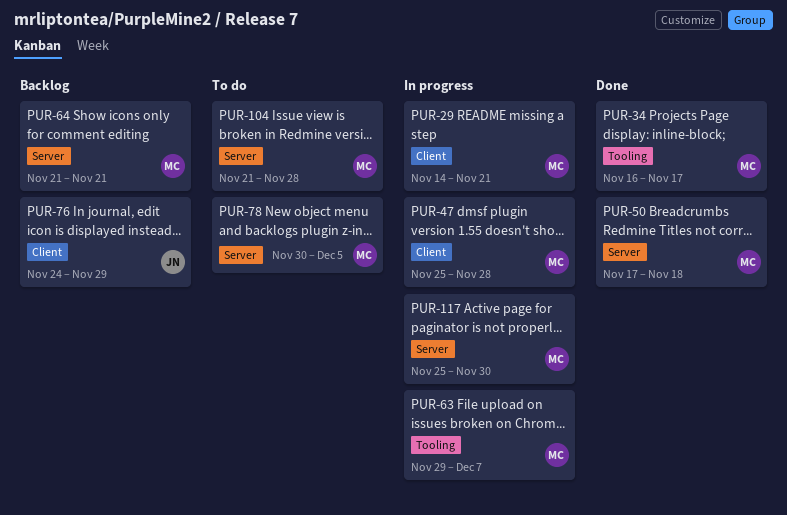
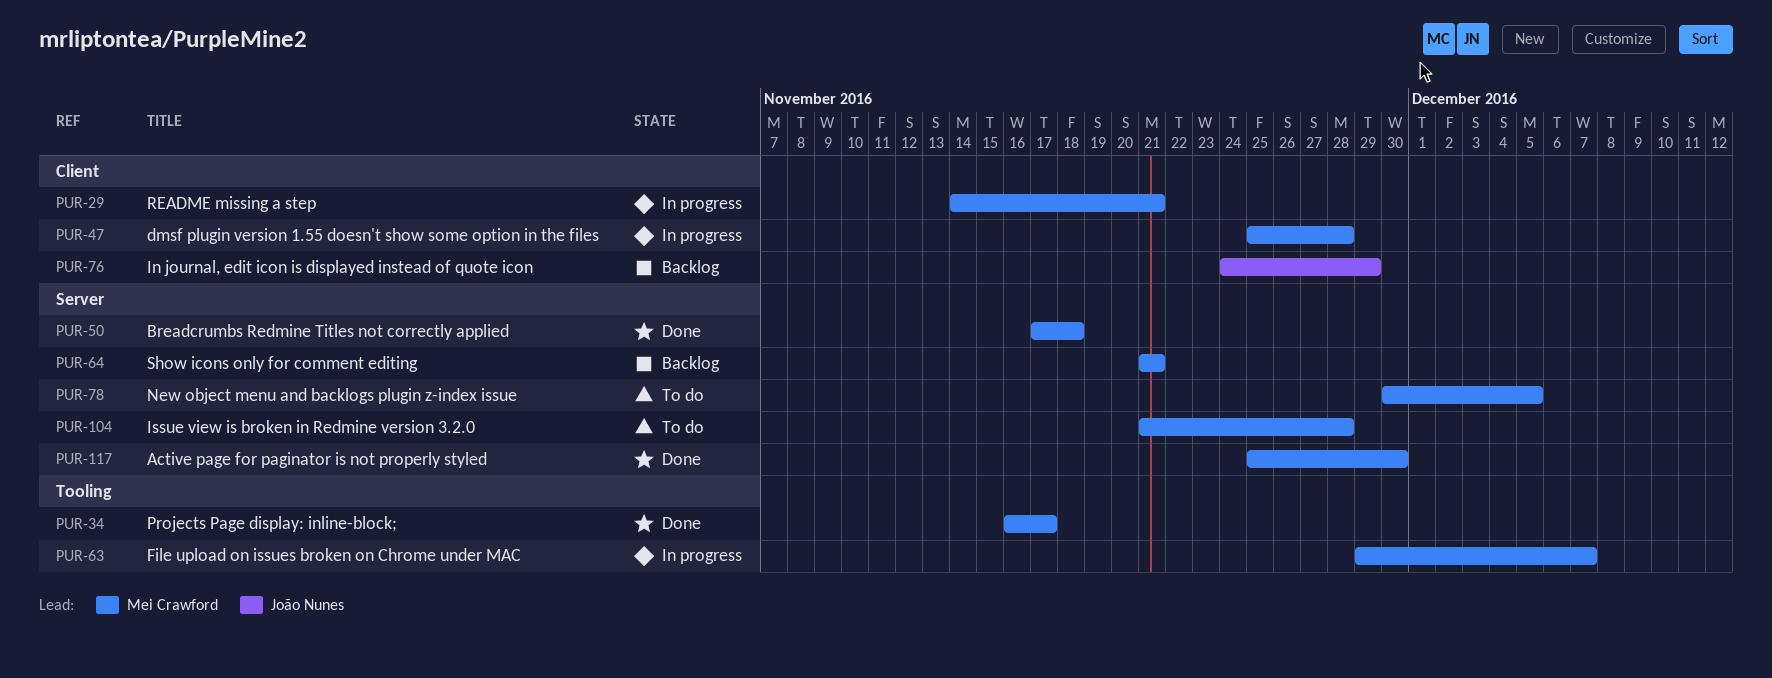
PUR-117, status: In progress -> Done

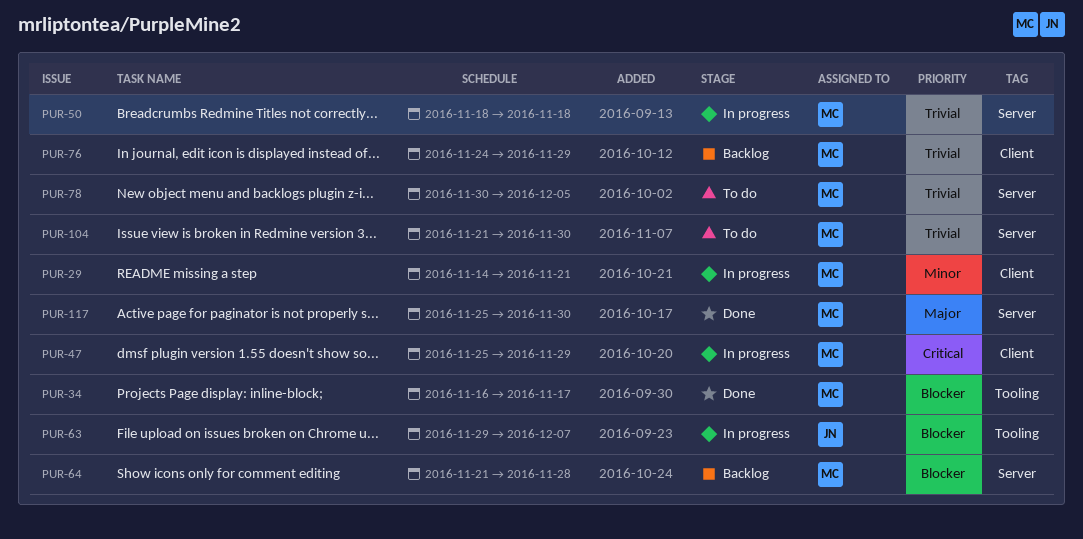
PUR-47, due: Nov 28 -> Nov 29
PUR-50, status: Done -> In progress
PUR-50, start: Nov 17 -> Nov 18
PUR-63, owner: Mei Crawford -> João Nunes
PUR-64, due: Nov 21 -> Nov 28
PUR-76, owner: João Nunes -> Mei Crawford
PUR-104, due: Nov 28 -> Nov 30

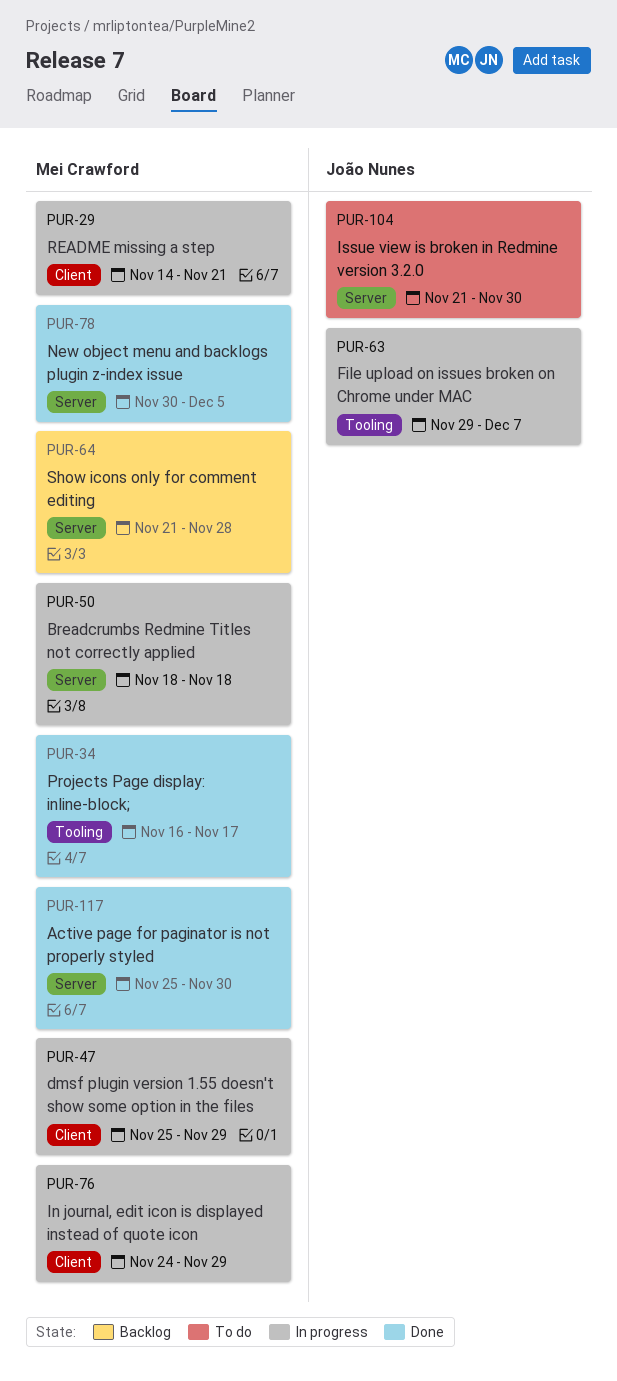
PUR-76, status: Backlog -> In progress
PUR-78, status: To do -> Done
PUR-104, owner: Mei Crawford -> João Nunes

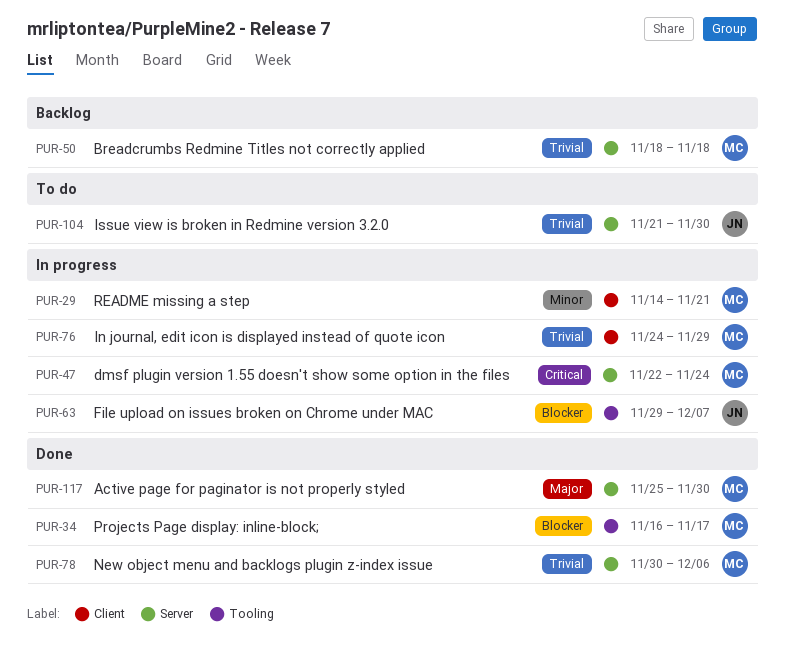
PUR-47, label: Client -> Server
PUR-47, start: Nov 25 -> Nov 22
PUR-47, due: Nov 29 -> Nov 24
PUR-50, status: In progress -> Backlog
PUR-64: present -> none
PUR-78, due: Dec 5 -> Dec 6

